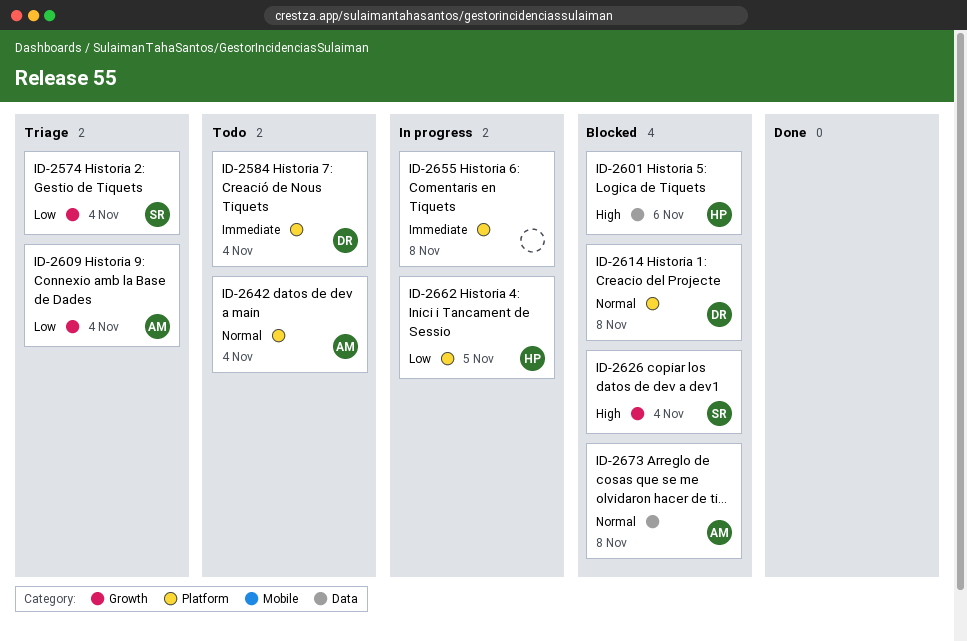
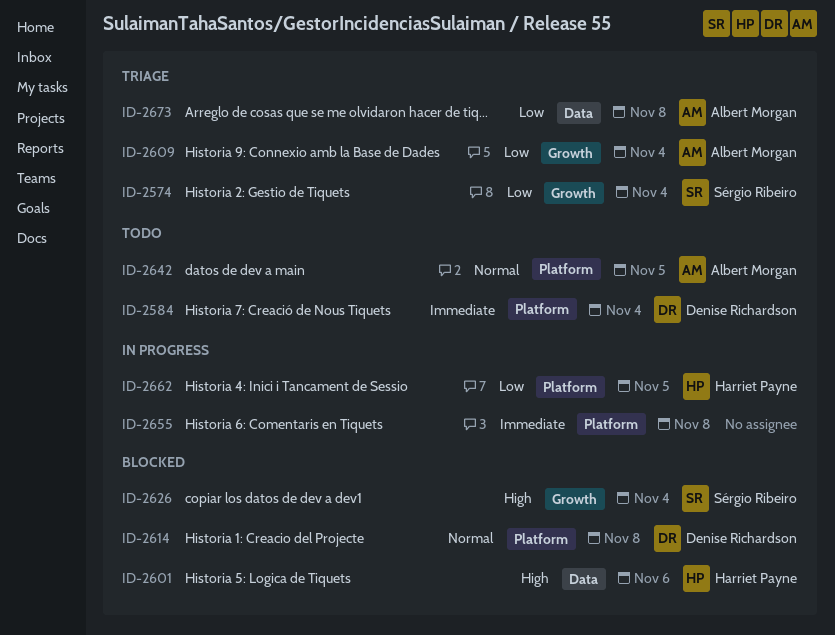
ID-2642, due: Nov 4 -> Nov 5
ID-2673, status: Blocked -> Triage
ID-2673, priority: Normal -> Low

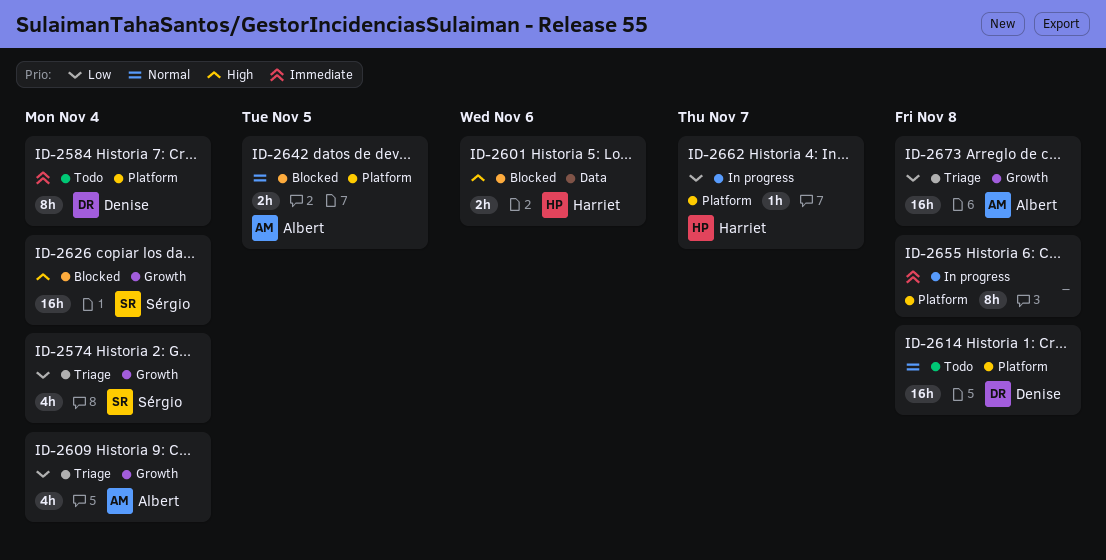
ID-2614, status: Blocked -> Todo
ID-2642, status: Todo -> Blocked
ID-2662, due: Nov 5 -> Nov 7
ID-2673, label: Data -> Growth

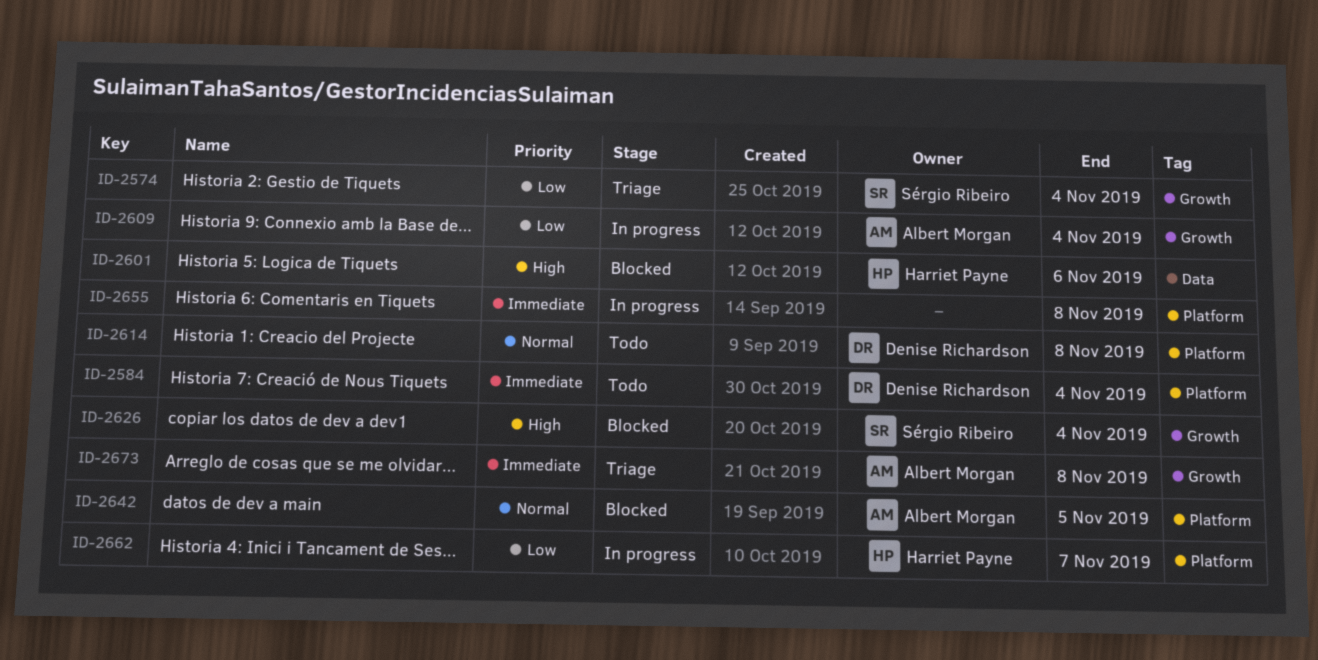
ID-2609, status: Triage -> In progress
ID-2673, priority: Low -> Immediate

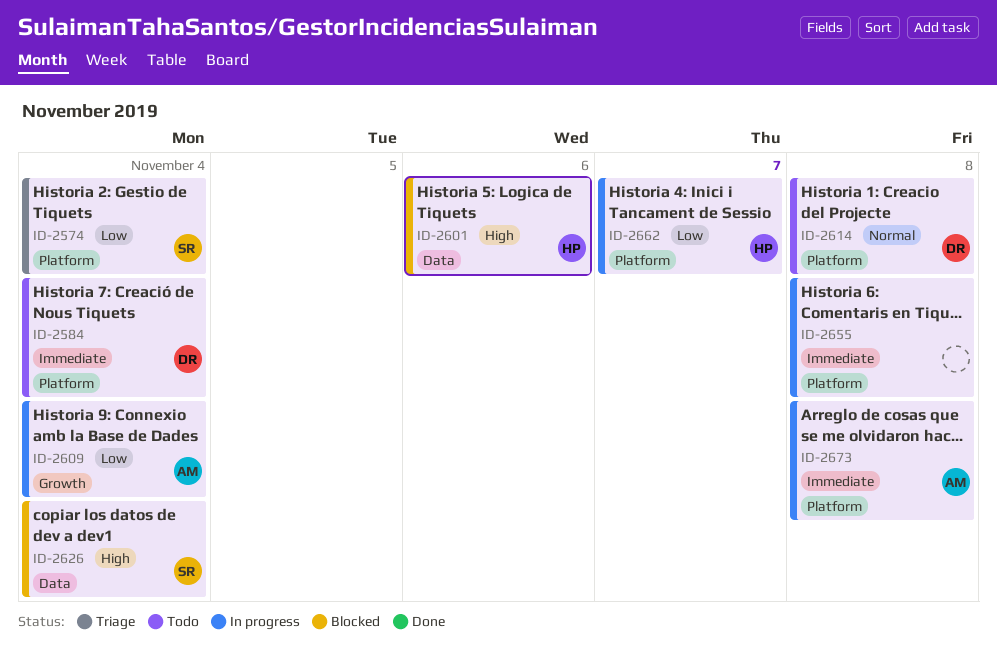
ID-2574, label: Growth -> Platform
ID-2626, label: Growth -> Data
ID-2642: present -> none
ID-2673, status: Triage -> In progress
ID-2673, label: Growth -> Platform

